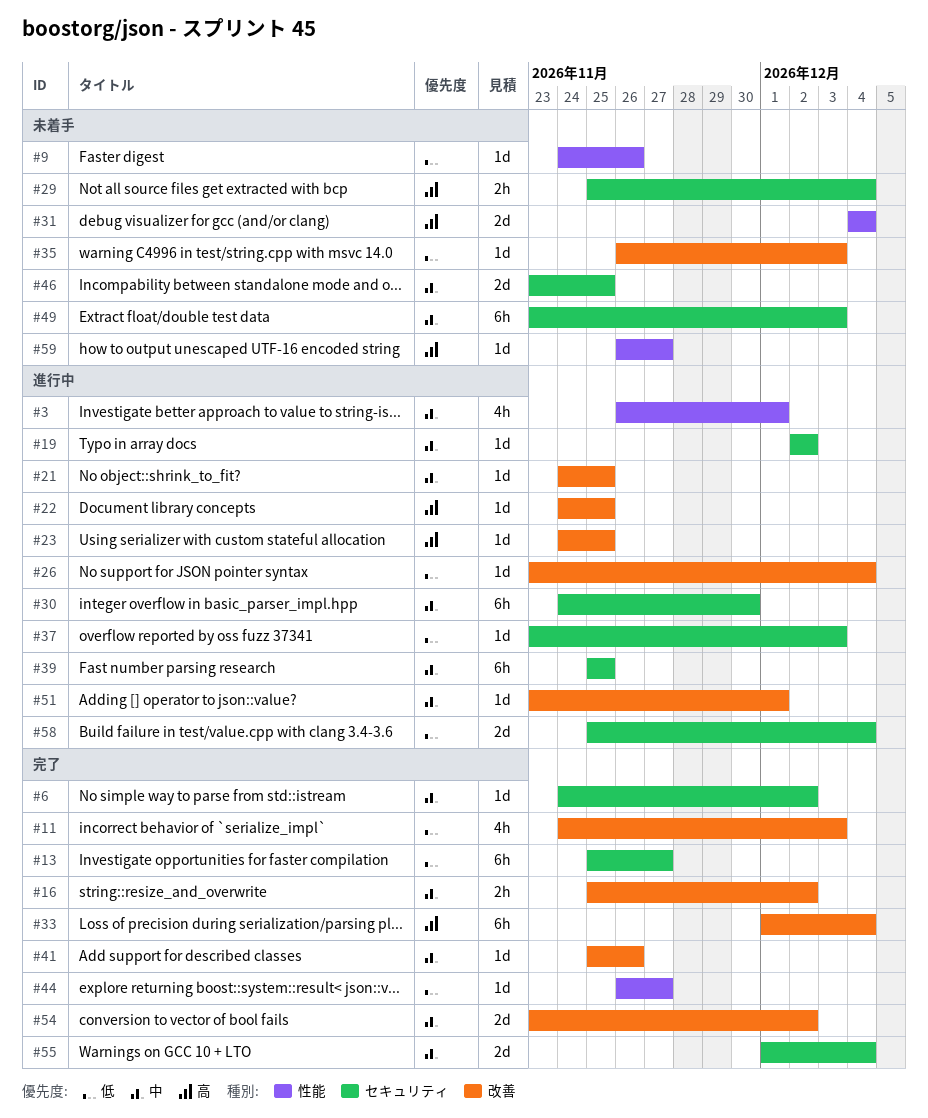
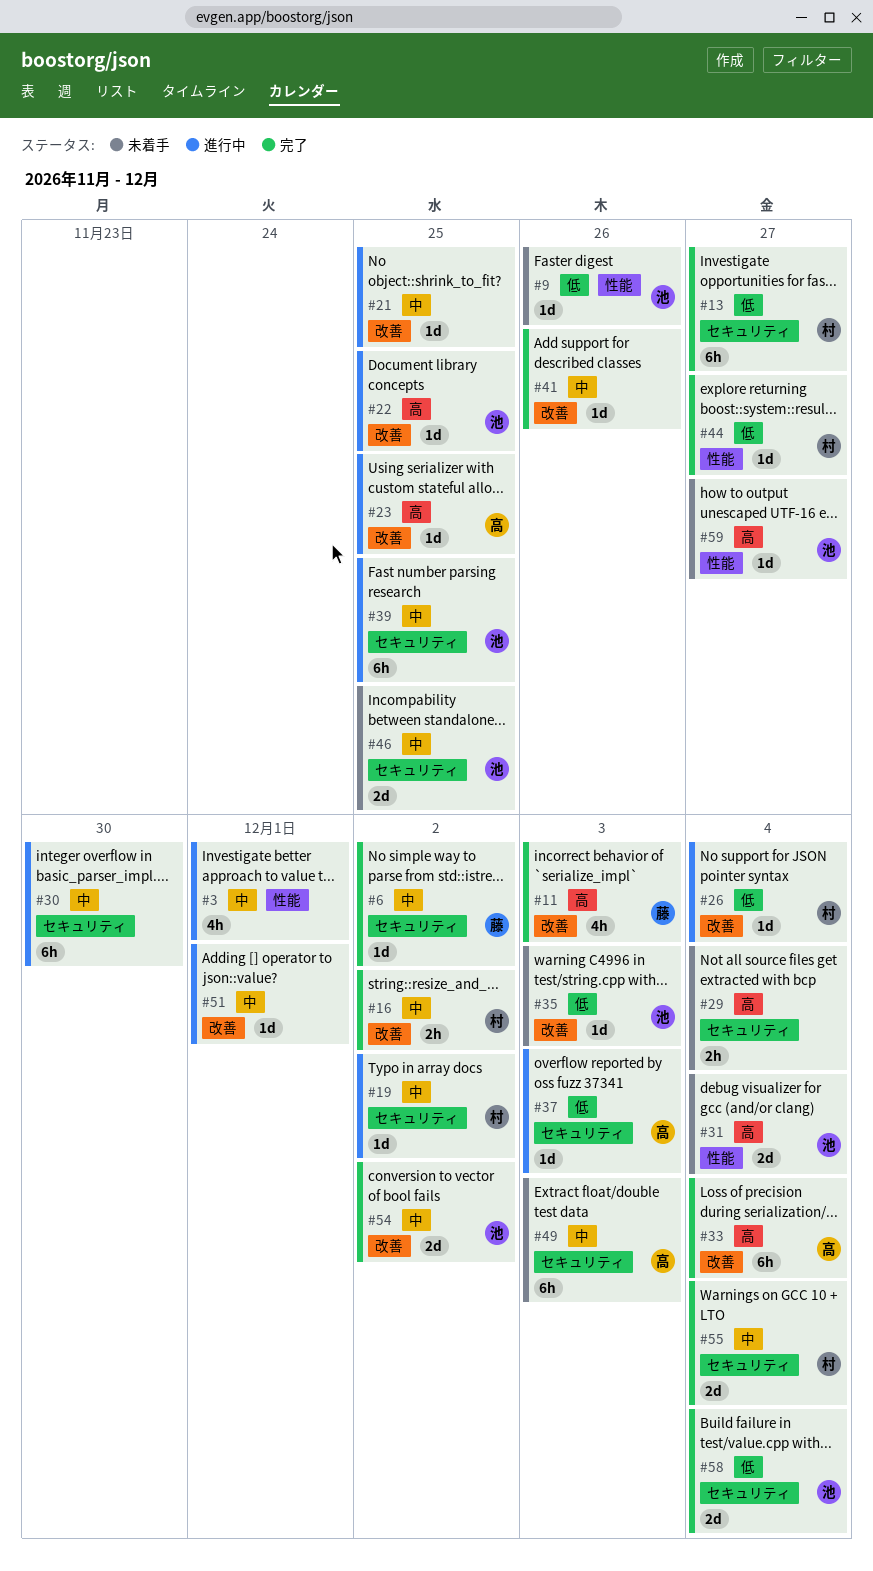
#11, priority: 低 -> 高
#58, status: 進行中 -> 完了

